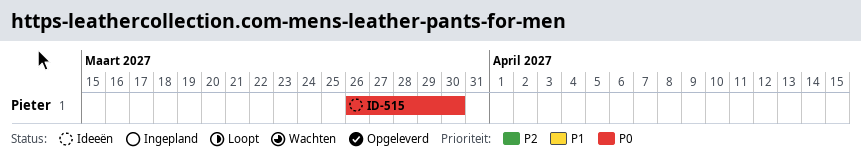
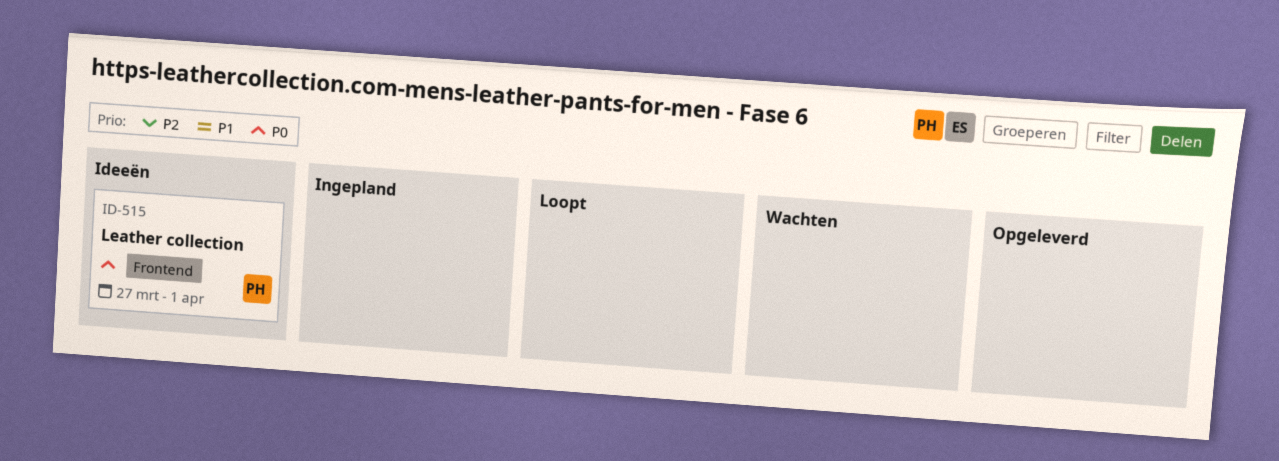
ID-515, start: Mar 26 -> Mar 27
ID-515, due: Mar 30 -> Apr 1

